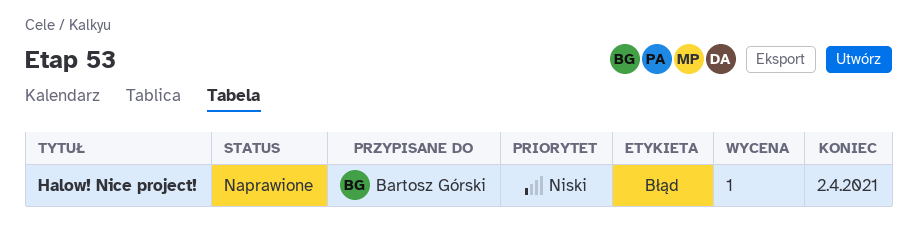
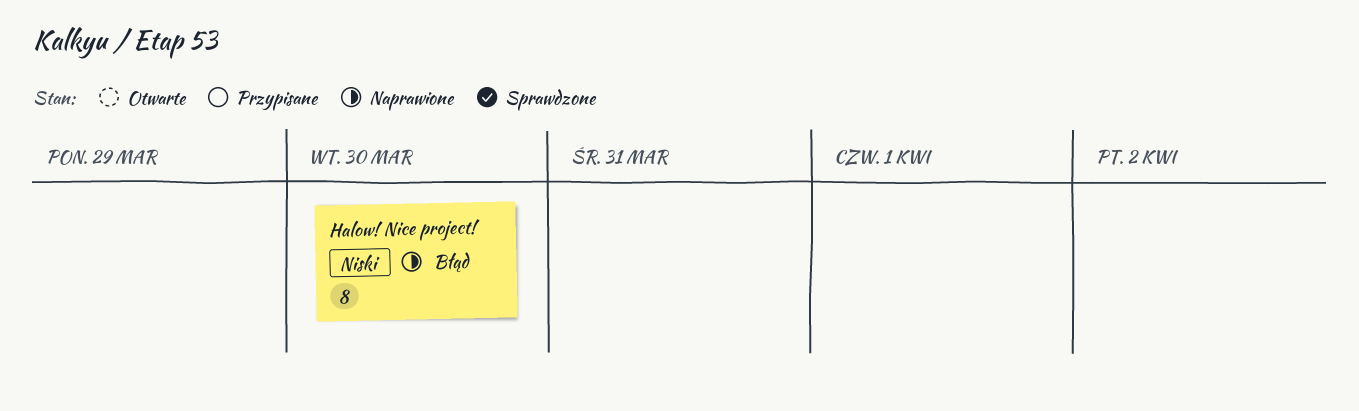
Halow! Nice project!, estimate: 1 -> 8
Halow! Nice project!, due: Apr 2 -> Mar 30

